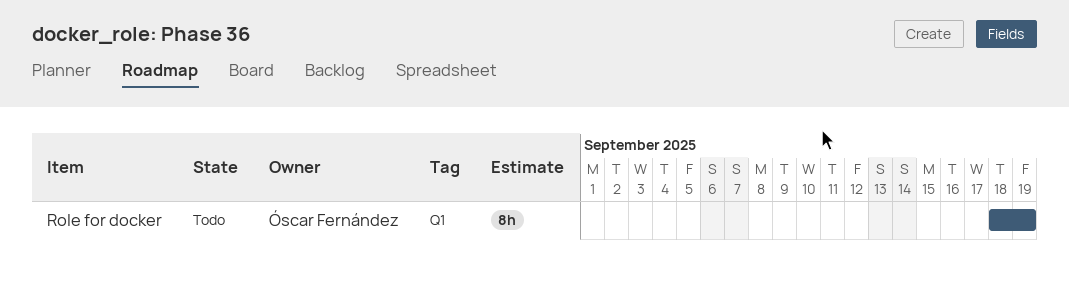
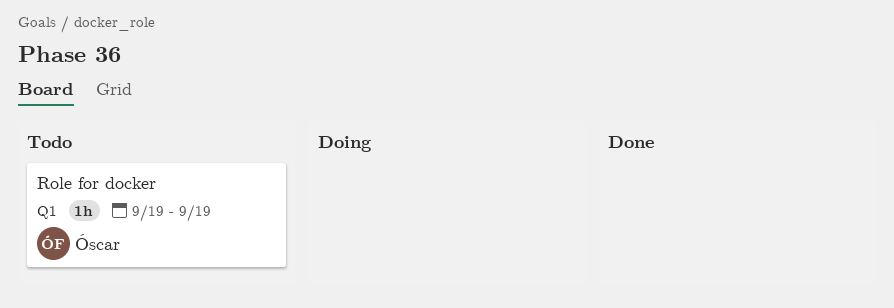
Role for docker, estimate: 8h -> 1h
Role for docker, start: Sep 18 -> Sep 19

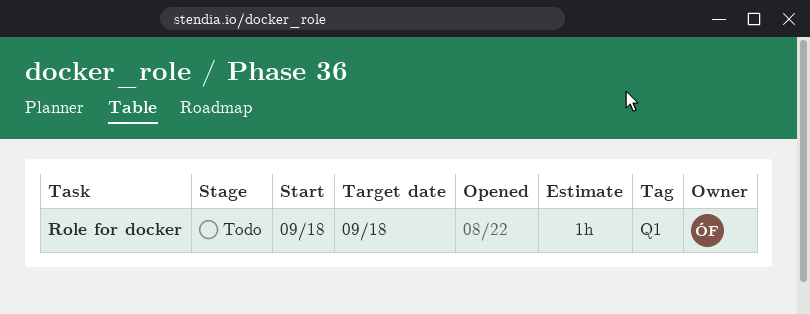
Role for docker, start: Sep 19 -> Sep 18
Role for docker, due: Sep 19 -> Sep 18

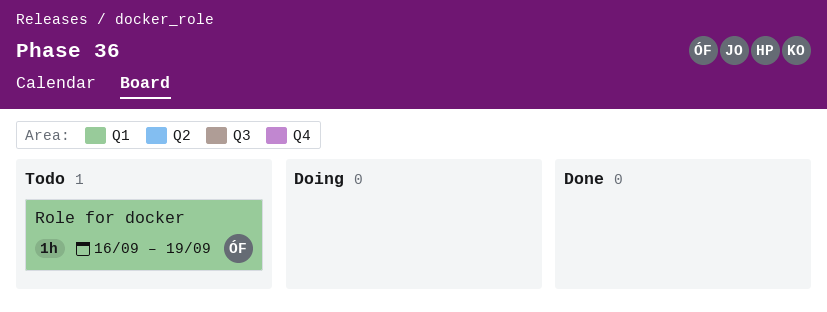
Role for docker, start: Sep 18 -> Sep 16
Role for docker, due: Sep 18 -> Sep 19

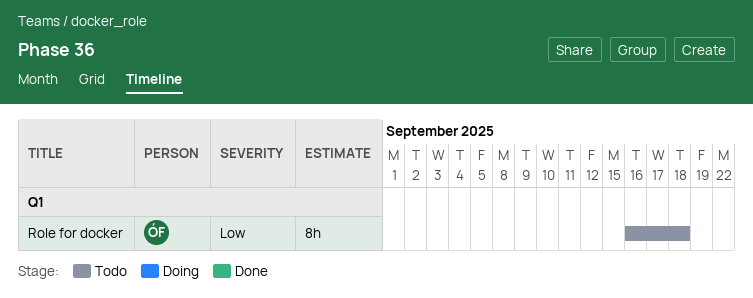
Role for docker, estimate: 1h -> 8h
Role for docker, due: Sep 19 -> Sep 18

